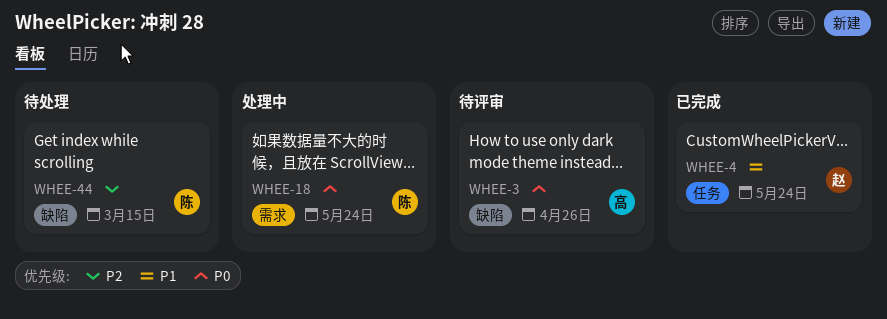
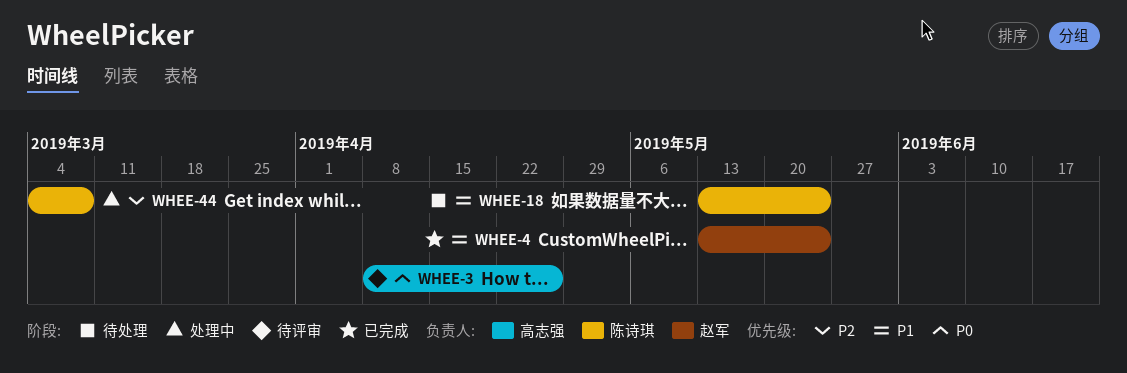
WHEE-18, status: 处理中 -> 待处理
WHEE-18, priority: P0 -> P1
WHEE-44, status: 待处理 -> 处理中
WHEE-44, due: Mar 15 -> Mar 8

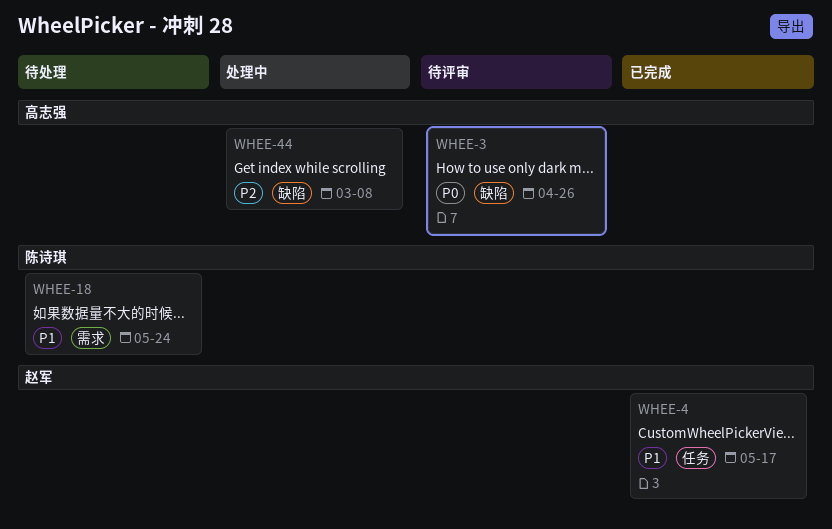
WHEE-4, due: May 24 -> May 17
WHEE-44, owner: 陈诗琪 -> 高志强

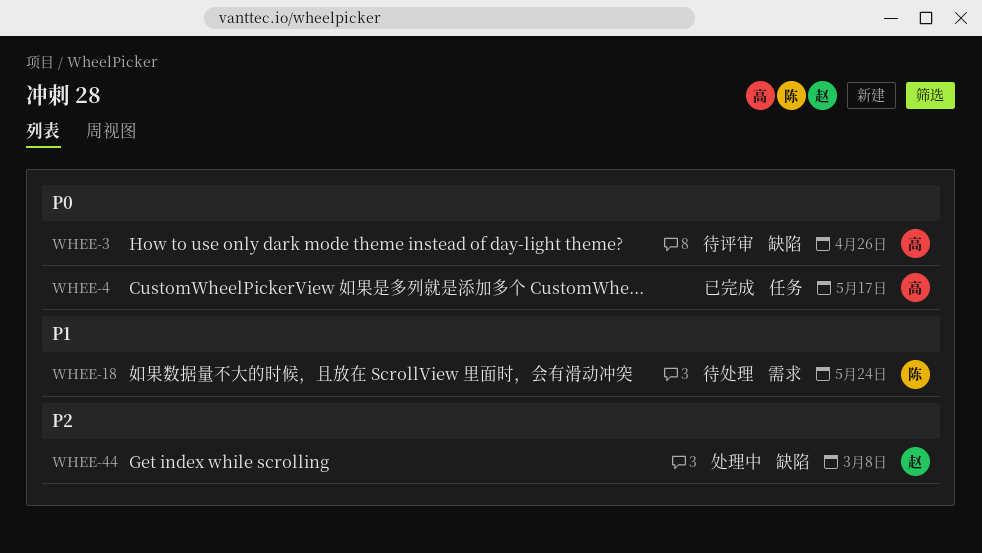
WHEE-4, owner: 赵军 -> 高志强
WHEE-4, priority: P1 -> P0
WHEE-44, owner: 高志强 -> 赵军

